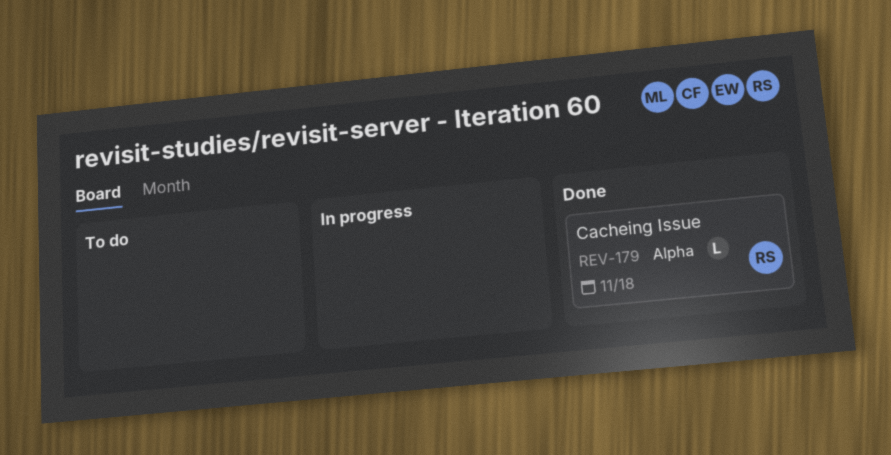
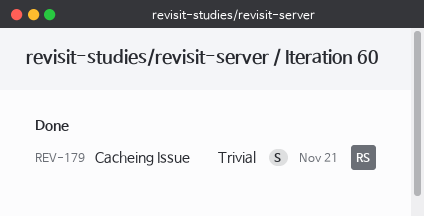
REV-179, estimate: L -> S
REV-179, due: Nov 18 -> Nov 21

